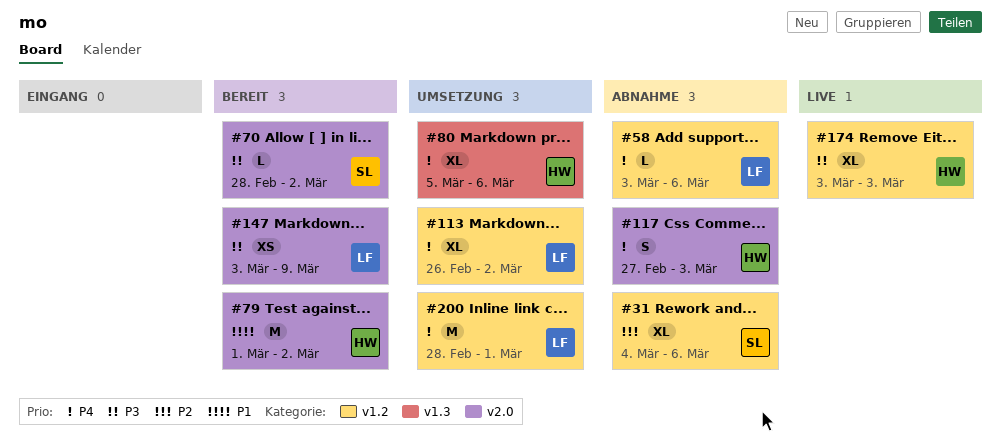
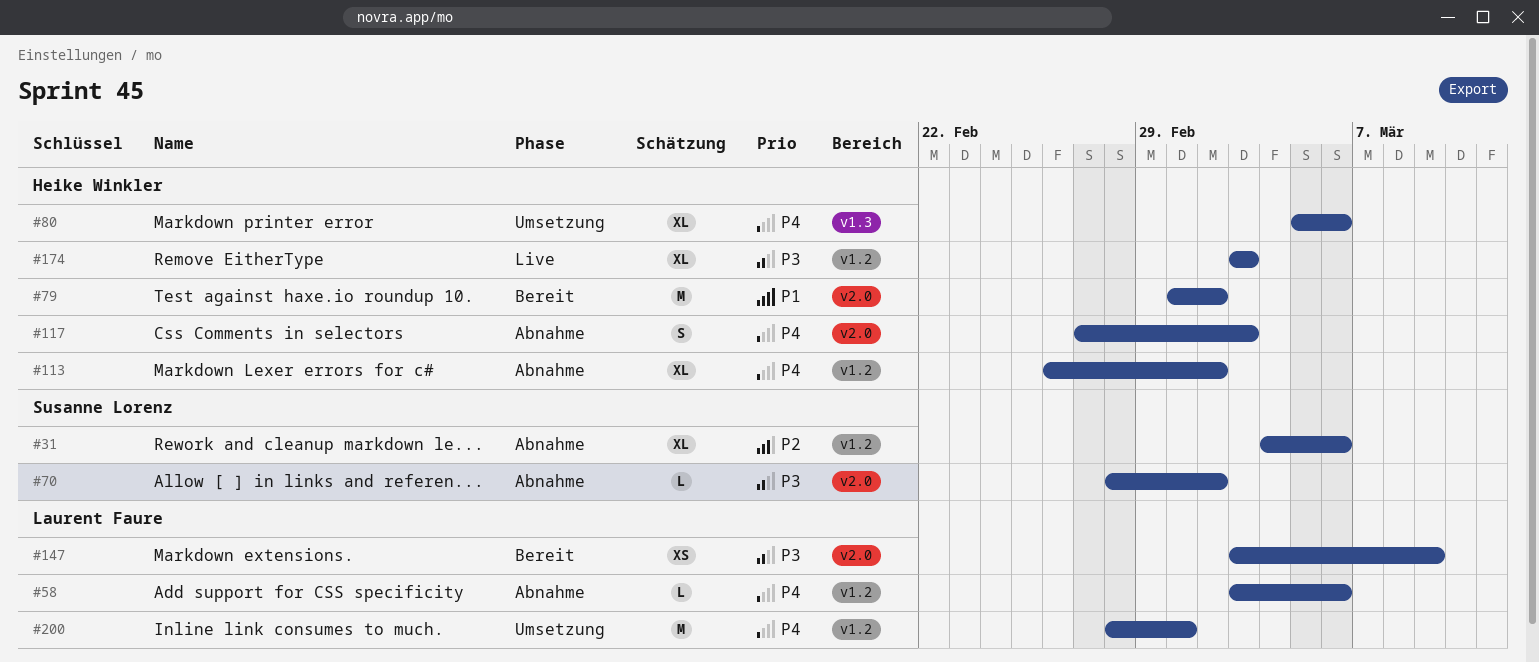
#70, status: Bereit -> Abnahme
#113, status: Umsetzung -> Abnahme
#113, owner: Laurent Faure -> Heike Winkler

